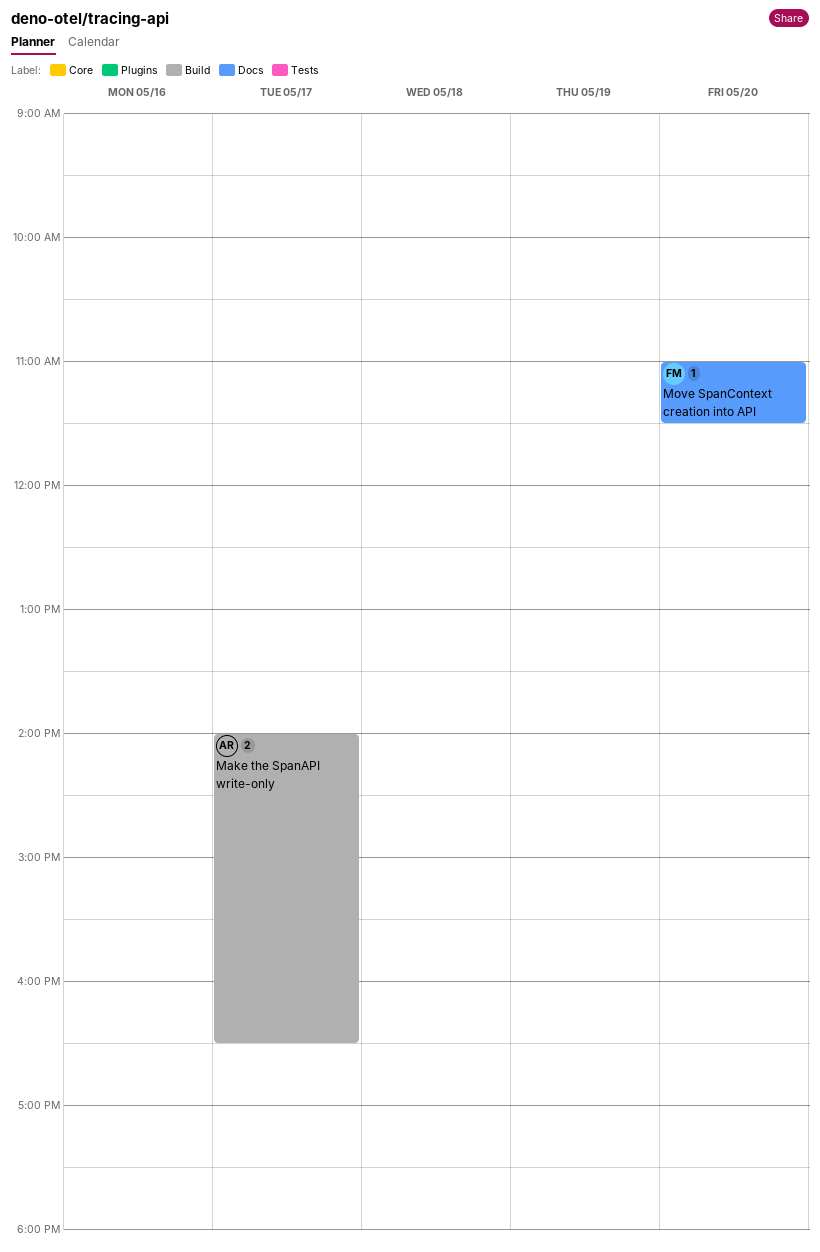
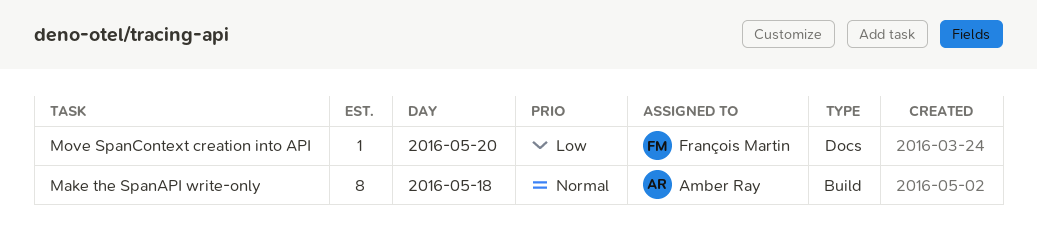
Make the SpanAPI write-only, estimate: 2 -> 8
Make the SpanAPI write-only, day: May 17 -> May 18

